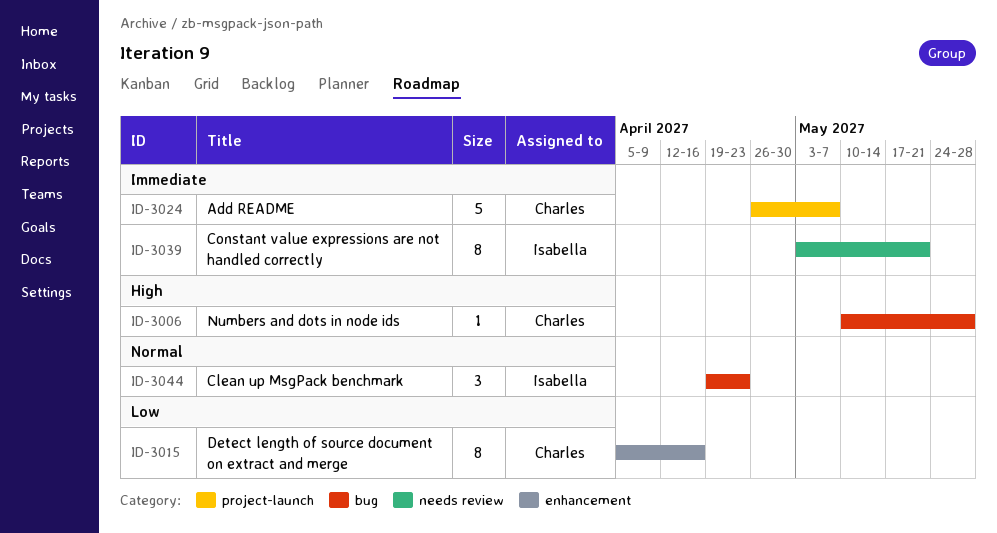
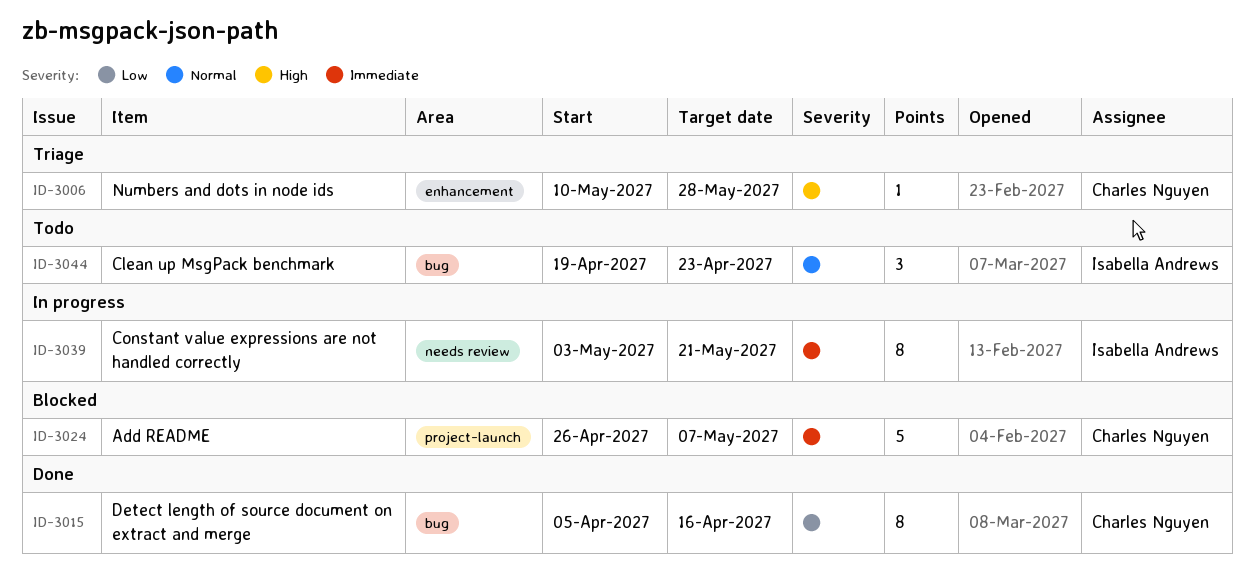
ID-3006, label: bug -> enhancement
ID-3015, label: enhancement -> bug

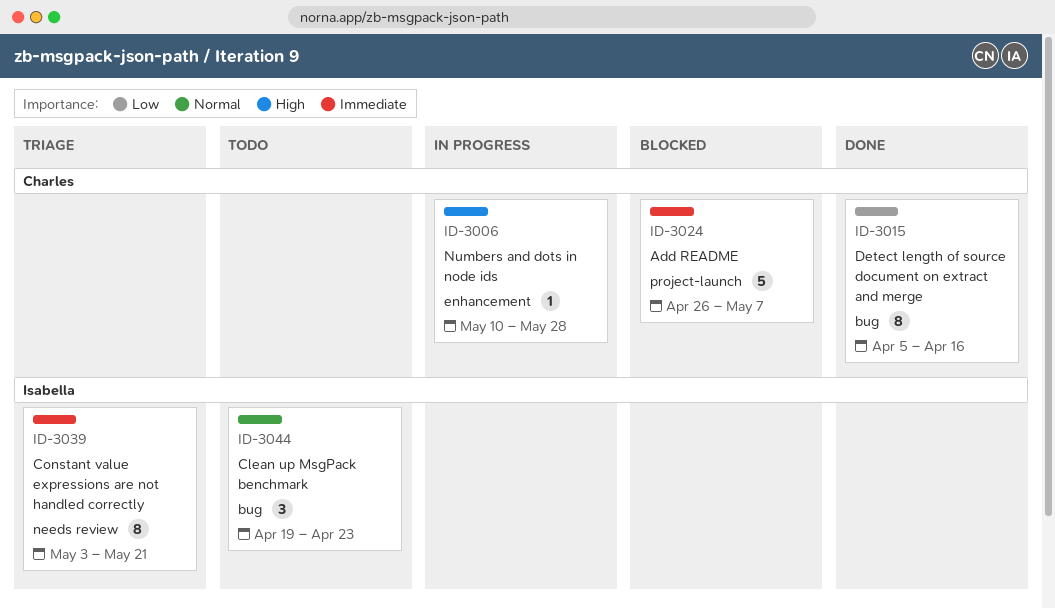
ID-3006, status: Triage -> In progress
ID-3039, status: In progress -> Triage

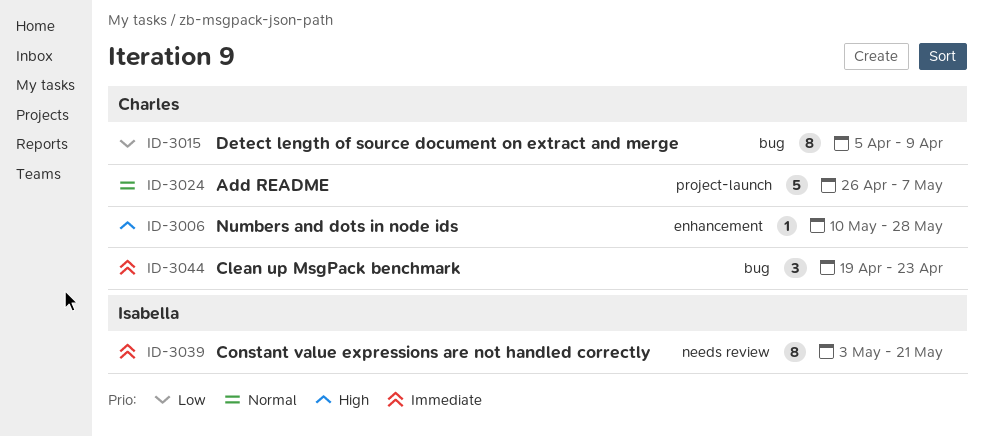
ID-3015, due: Apr 16 -> Apr 9
ID-3024, priority: Immediate -> Normal
ID-3044, owner: Isabella -> Charles
ID-3044, priority: Normal -> Immediate

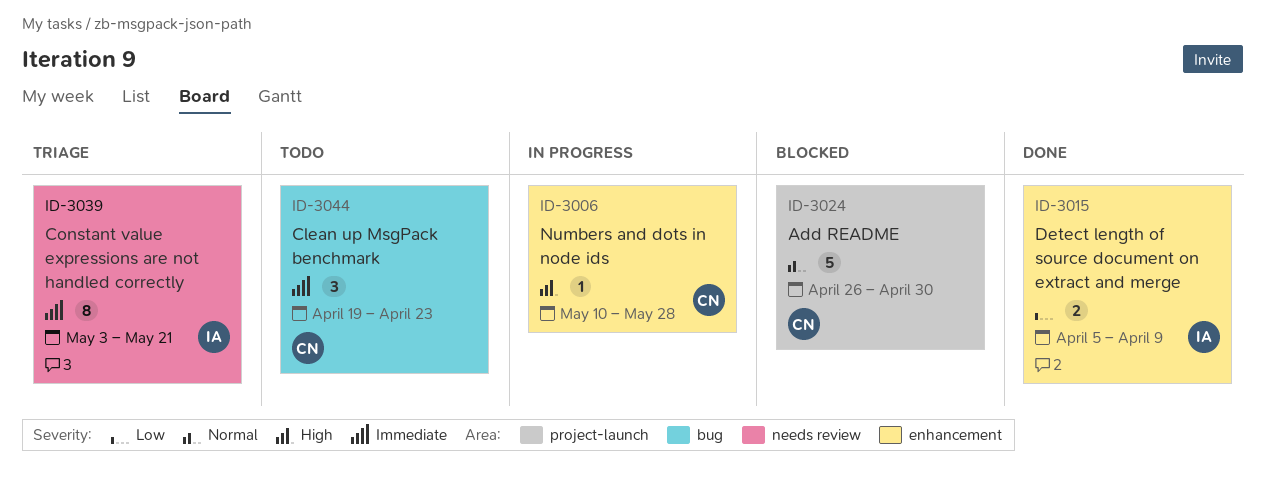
ID-3015, owner: Charles -> Isabella
ID-3015, label: bug -> enhancement
ID-3015, estimate: 8 -> 2
ID-3024, due: May 7 -> Apr 30

